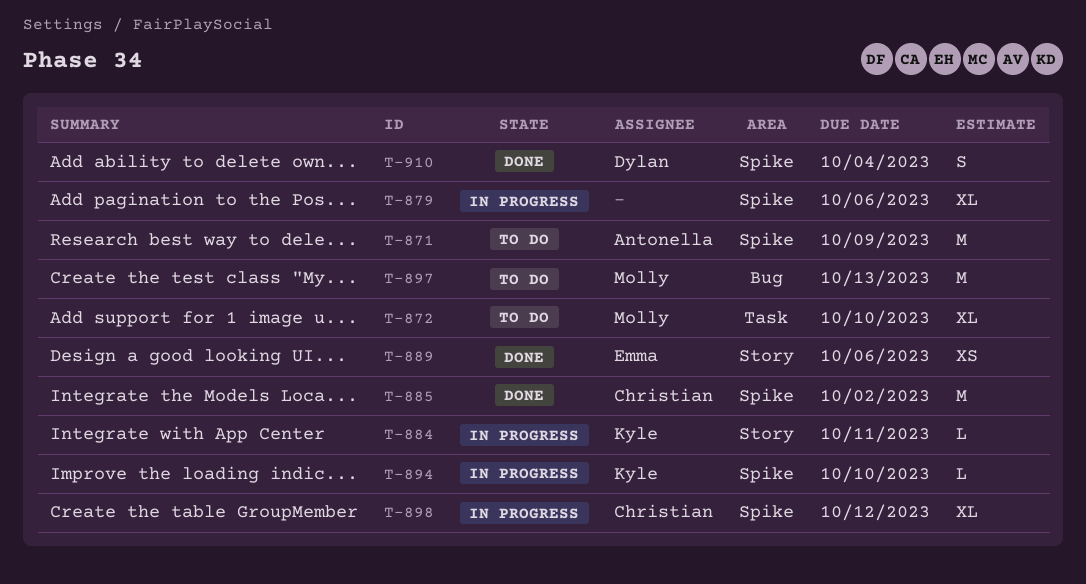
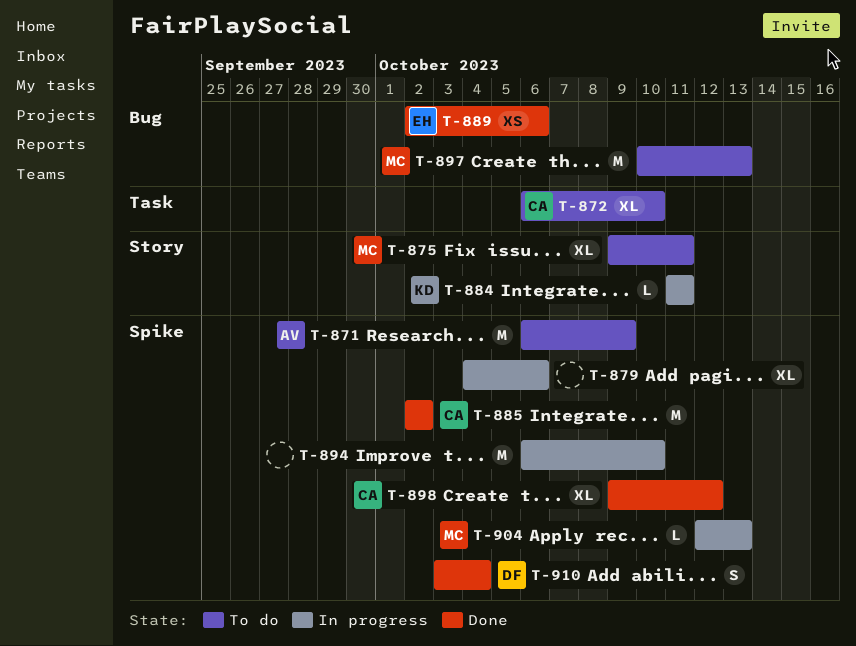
T-872, owner: Molly -> Christian
T-875: none -> present
T-889, label: Story -> Bug
T-894, owner: Kyle -> none
T-894, estimate: L -> M
T-898, status: In progress -> Done
T-904: none -> present

